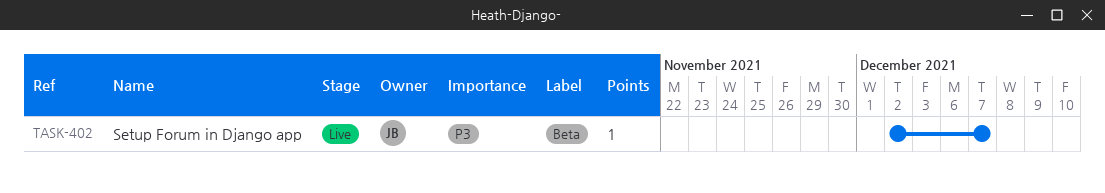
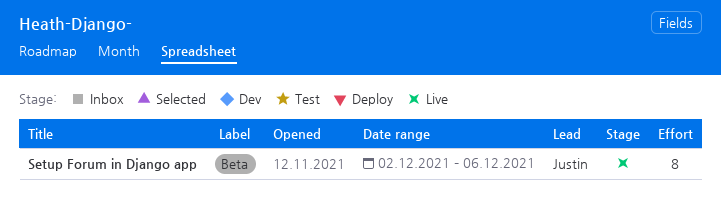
Setup Forum in Django app, estimate: 1 -> 8
Setup Forum in Django app, due: Dec 7 -> Dec 6

